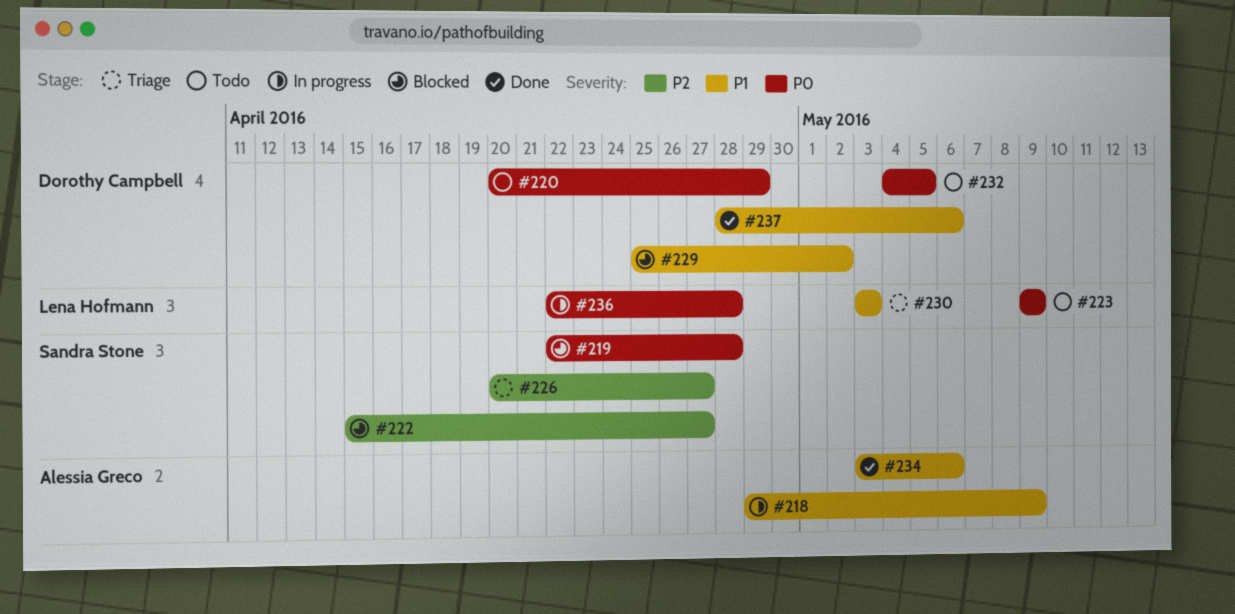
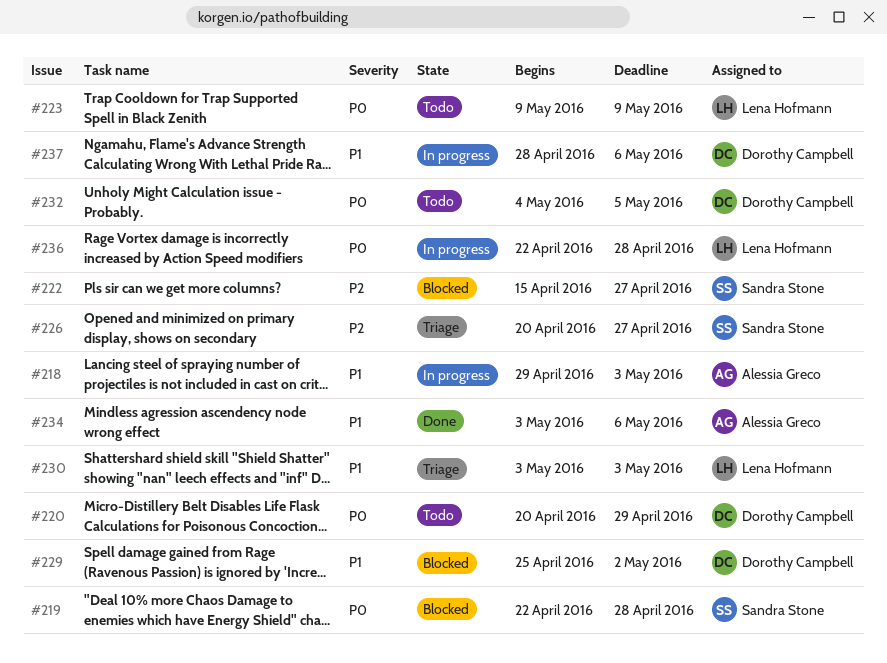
#218, due: May 9 -> May 3
#237, status: Done -> In progress

